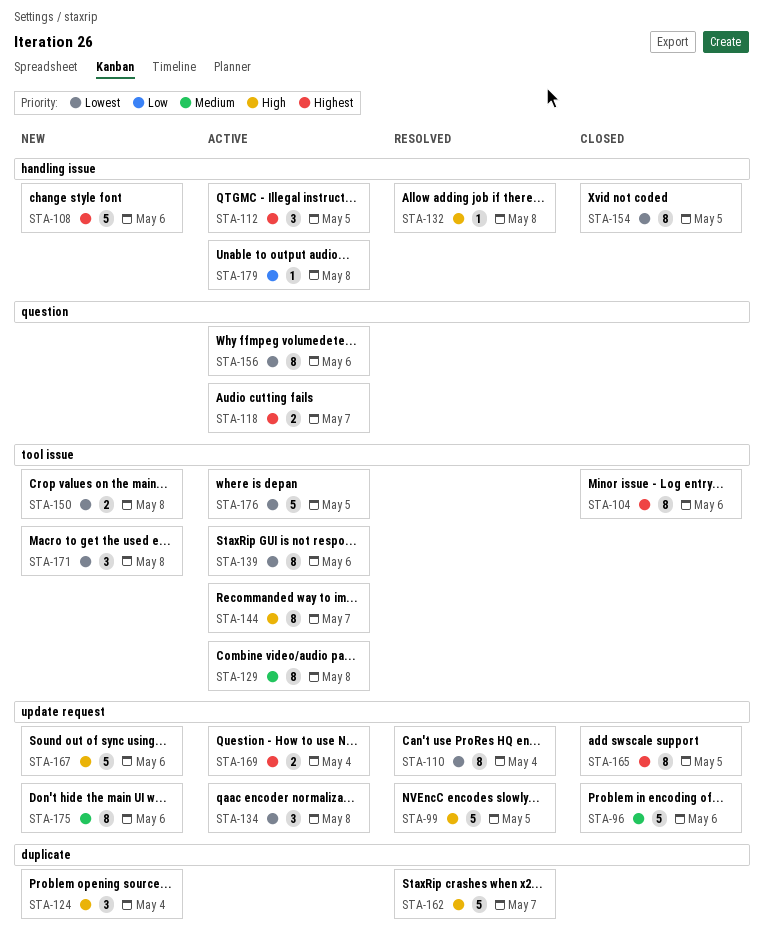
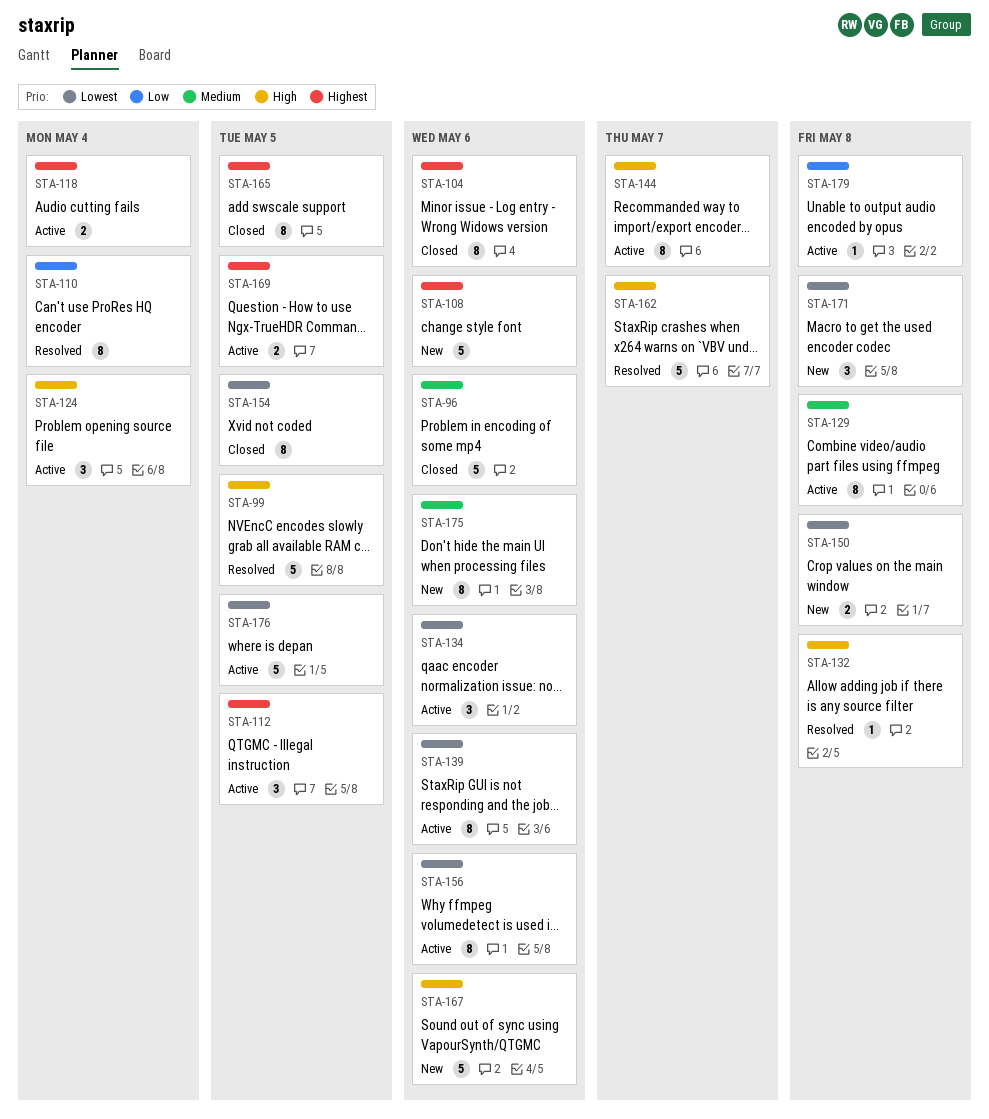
STA-110, priority: Lowest -> Low
STA-118, due: May 7 -> May 4
STA-124, status: New -> Active
STA-134, due: May 8 -> May 6
STA-169, due: May 4 -> May 5

